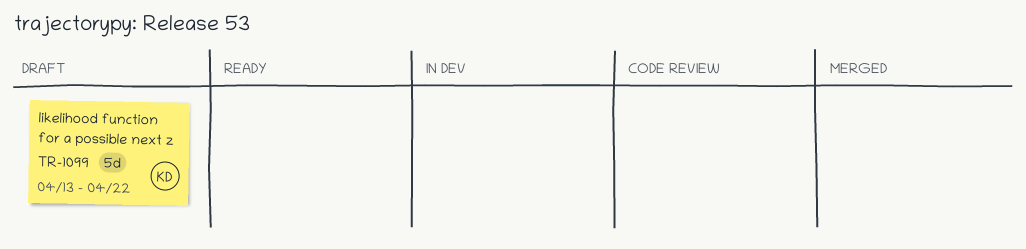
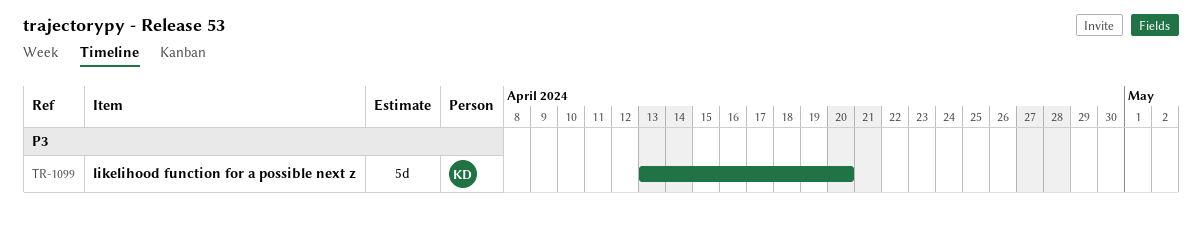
TR-1099, due: Apr 22 -> Apr 20

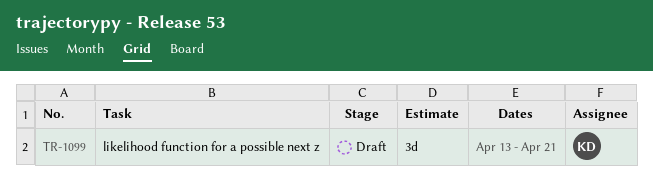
TR-1099, estimate: 5d -> 3d
TR-1099, due: Apr 20 -> Apr 21

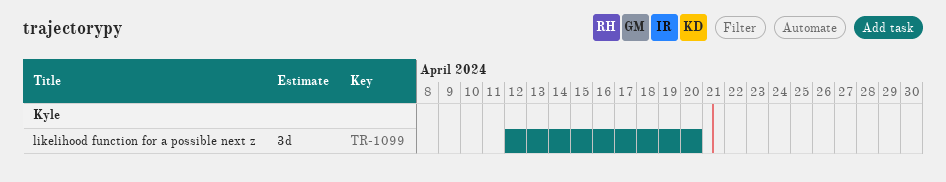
TR-1099, start: Apr 13 -> Apr 12
TR-1099, due: Apr 21 -> Apr 20

